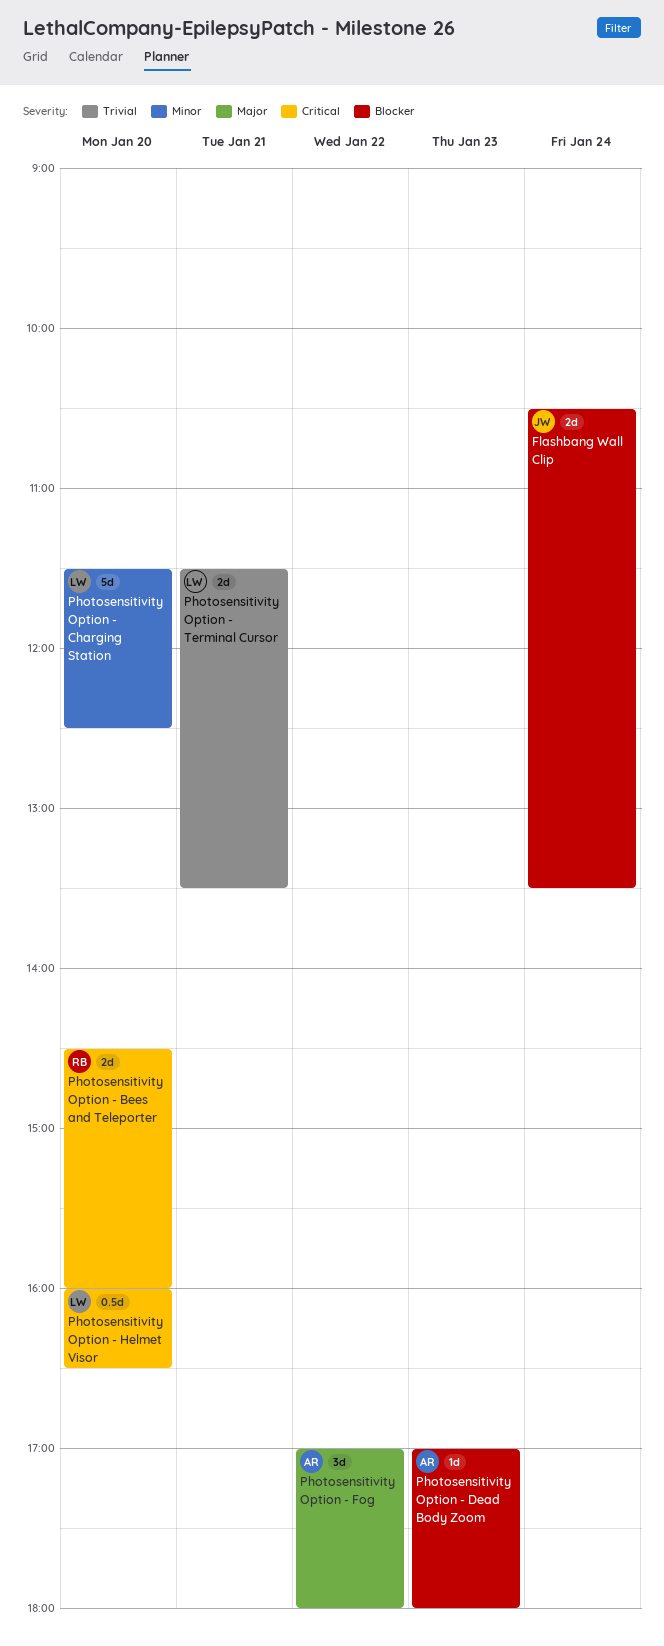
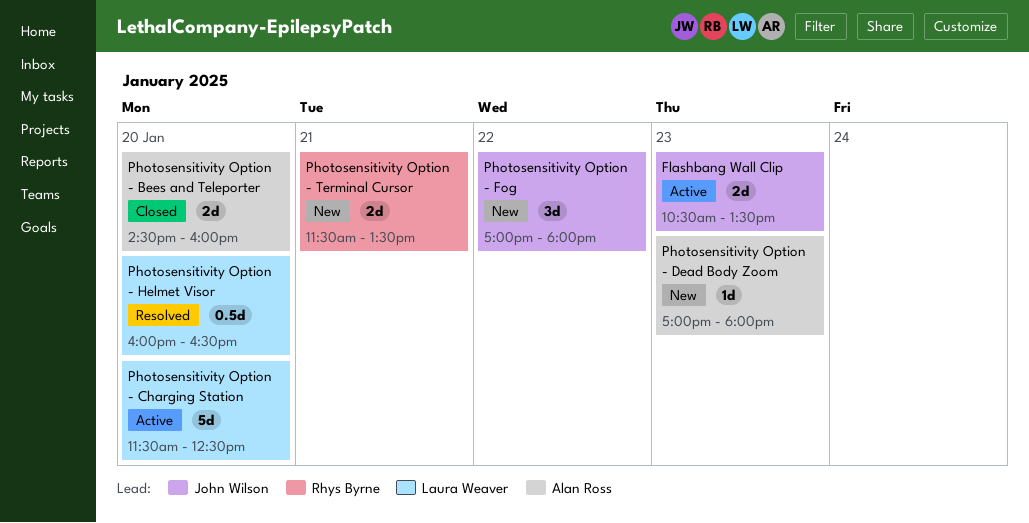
Flashbang Wall Clip, day: Jan 24 -> Jan 23
Photosensitivity Option - Bees and Teleporter, owner: Rhys Byrne -> Alan Ross
Photosensitivity Option - Fog, owner: Alan Ross -> John Wilson
Photosensitivity Option - Terminal Cursor, owner: Laura Weaver -> Rhys Byrne

